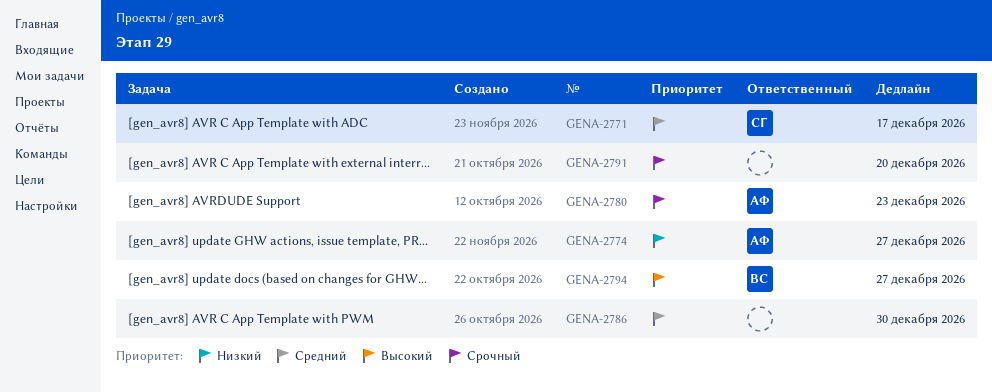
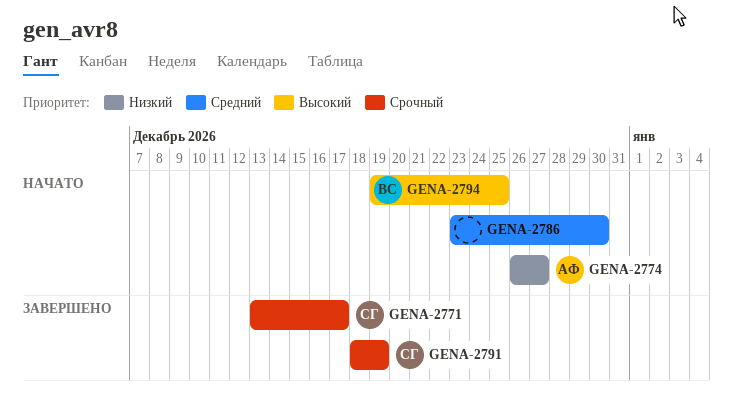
GENA-2771, priority: Средний -> Срочный
GENA-2780: present -> none
GENA-2791, owner: none -> СГ
GENA-2791, due: Dec 20 -> Dec 19
GENA-2794, due: Dec 27 -> Dec 25

